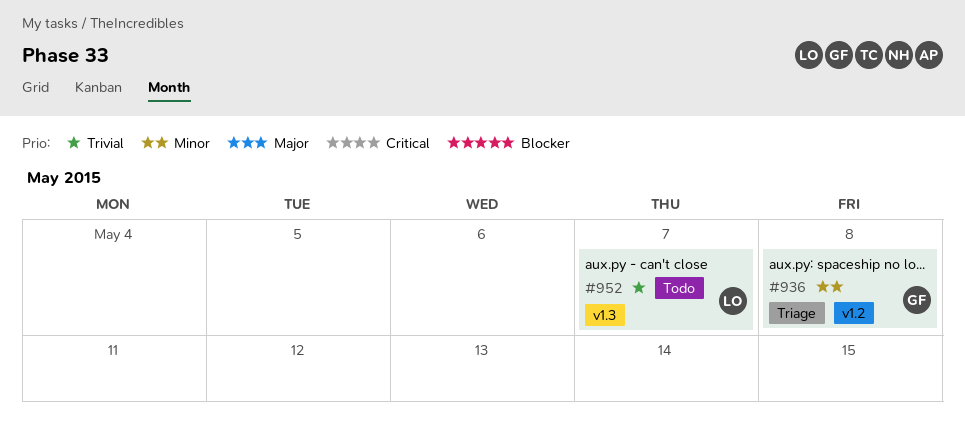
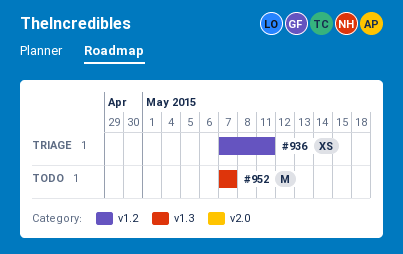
#936, due: May 8 -> May 11

